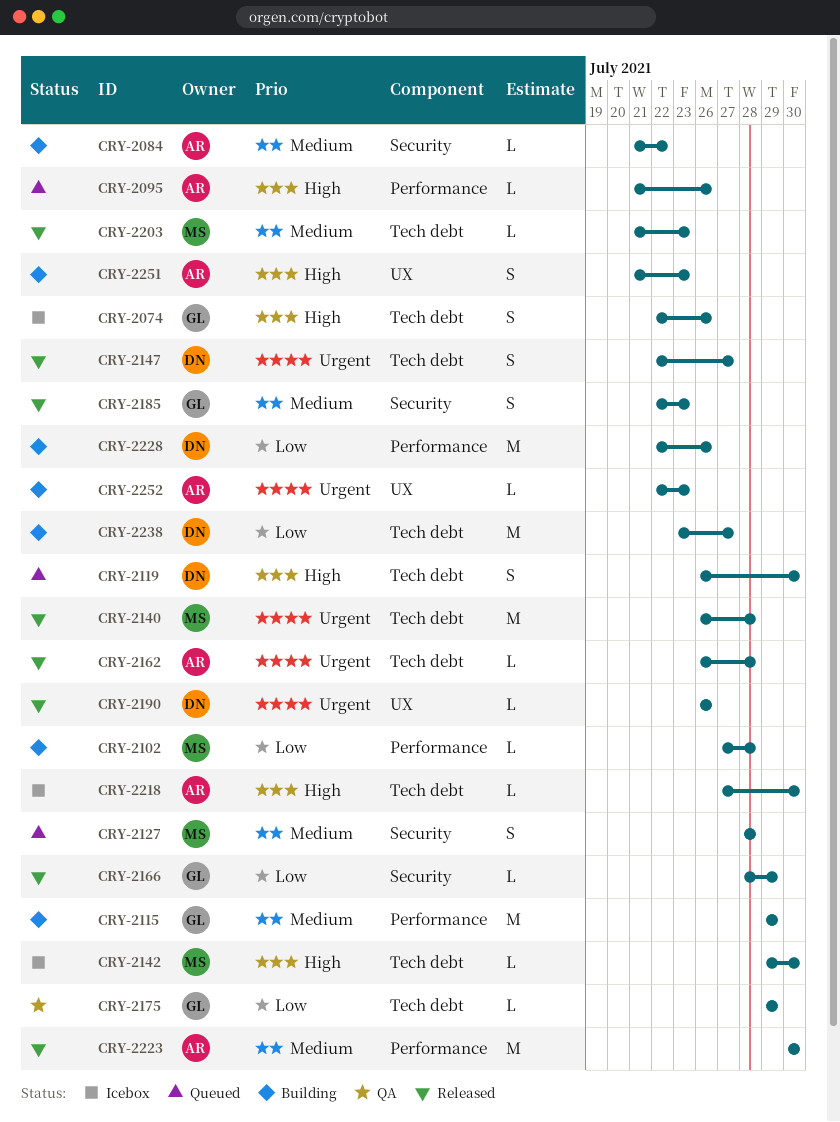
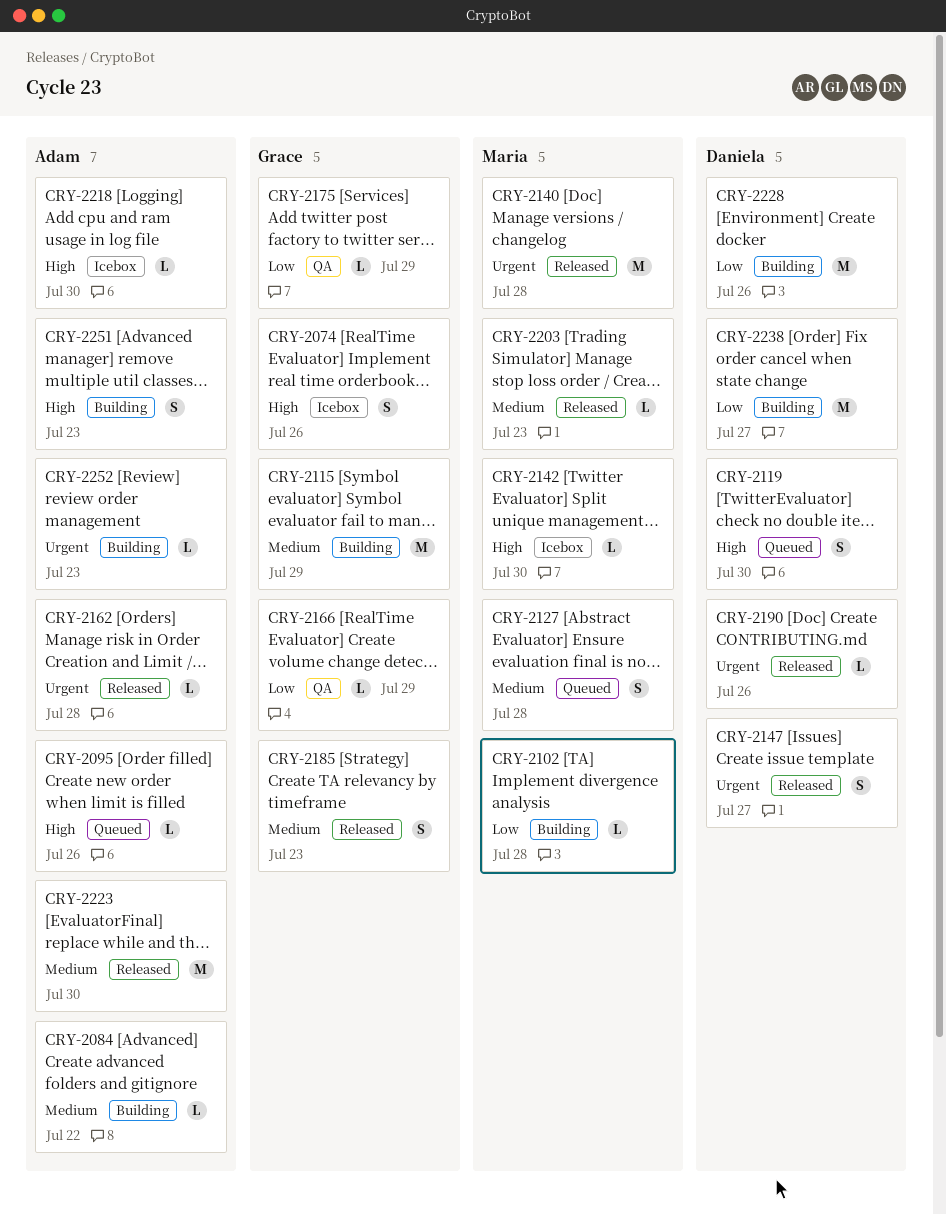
CRY-2166, status: Released -> QA

